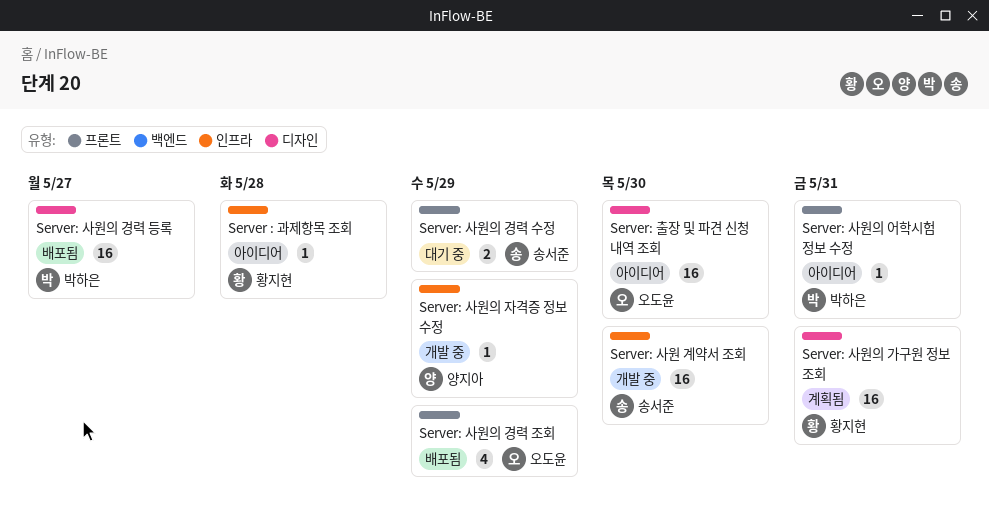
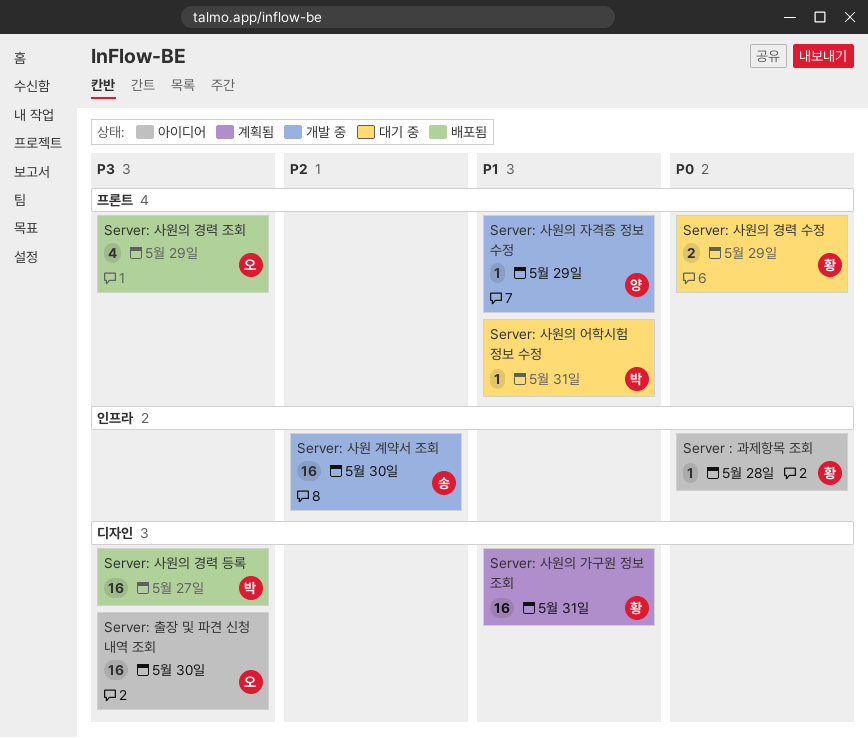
Server: 사원의 경력 수정, owner: 송서준 -> 황지현
Server: 사원의 어학시험 정보 수정, status: 아이디어 -> 대기 중
Server: 사원의 자격증 정보 수정, label: 인프라 -> 프론트

